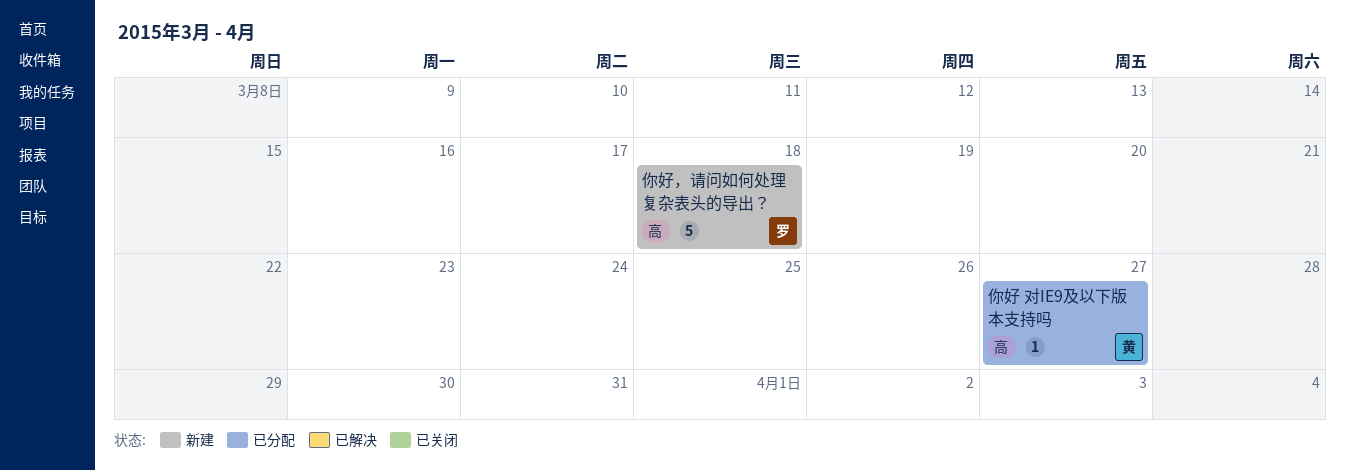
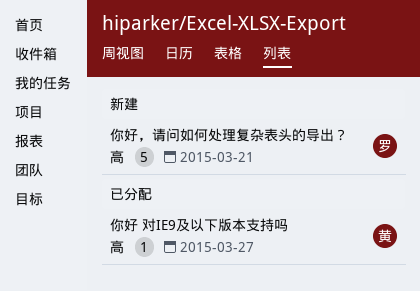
你好，请问如何处理复杂表头的导出？, due: Mar 18 -> Mar 21

